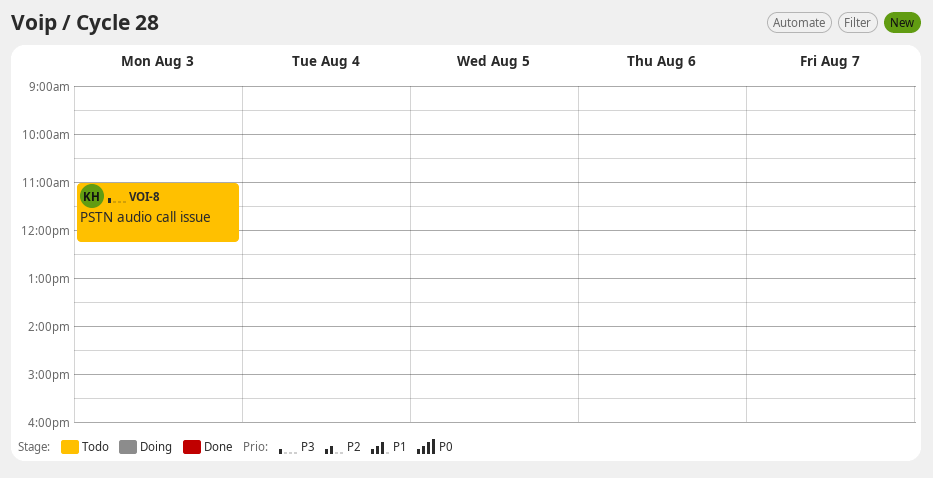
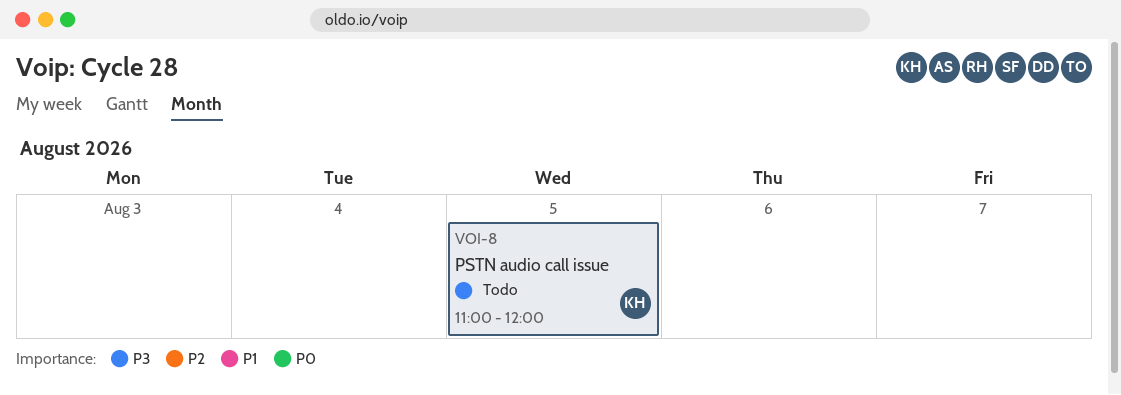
VOI-8, day: Aug 3 -> Aug 5
VOI-8, ends: 12:15 -> 12:00

